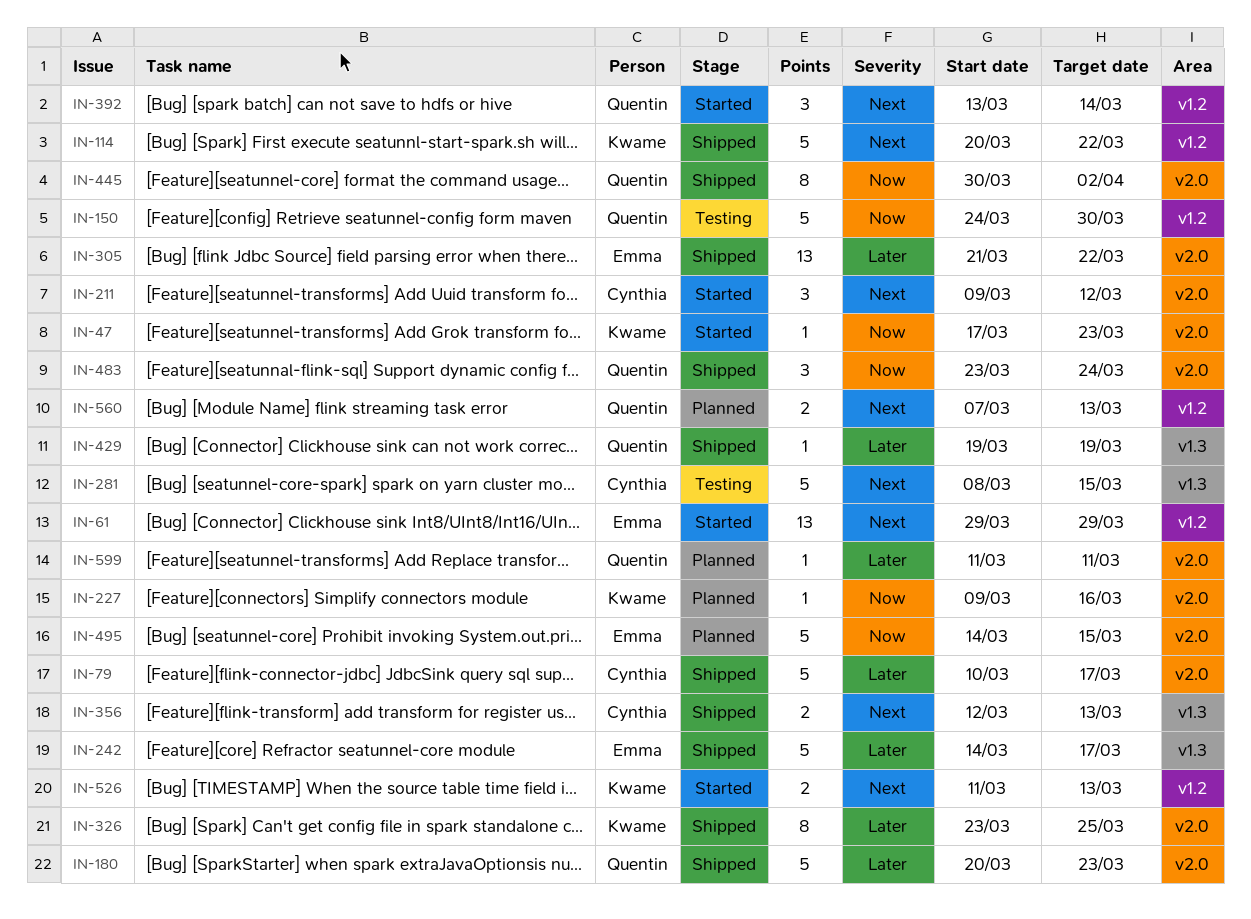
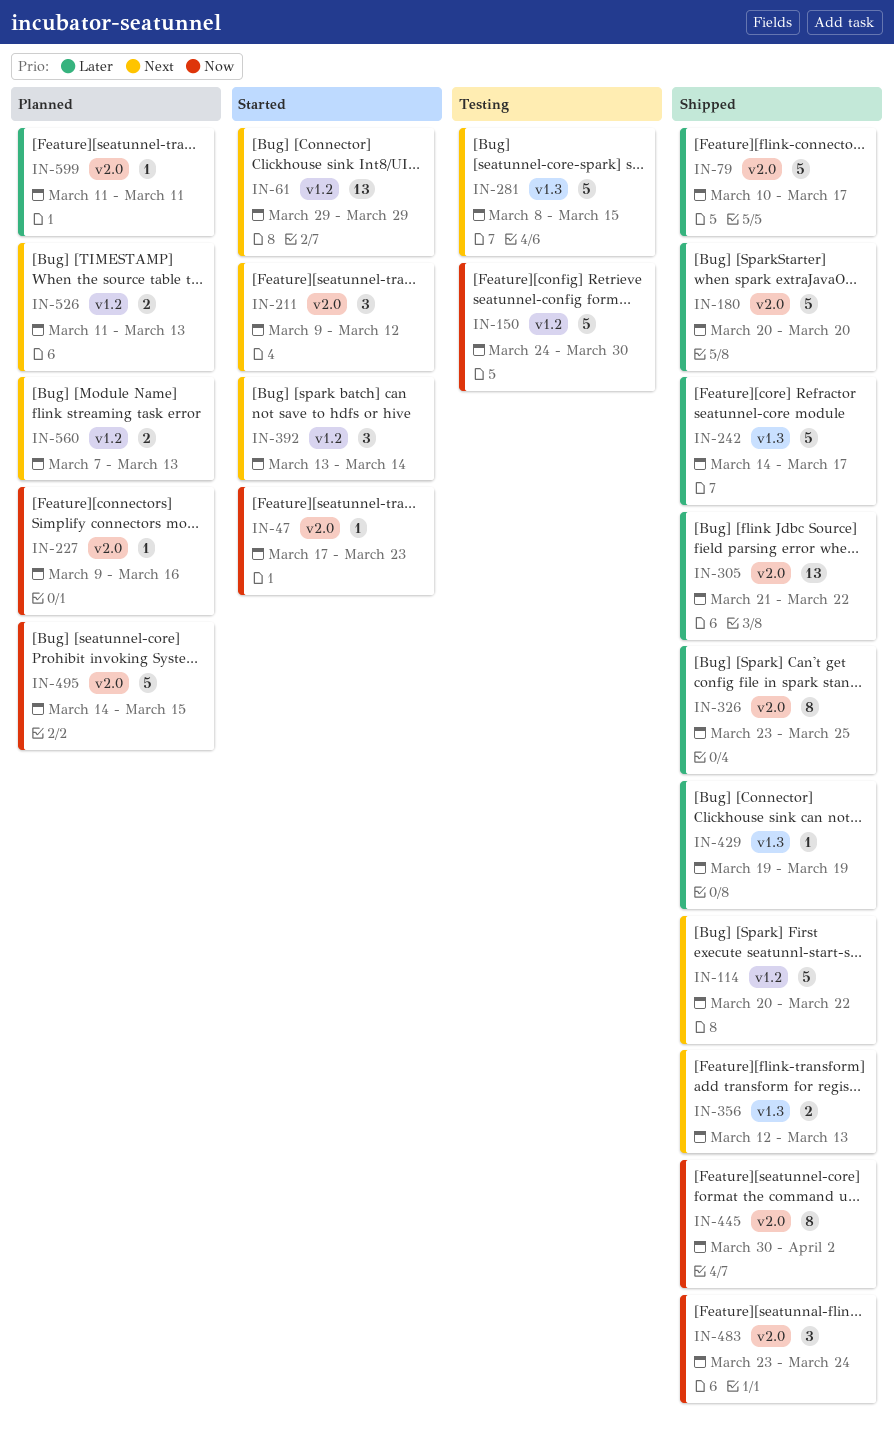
IN-180, due: Mar 23 -> Mar 20
IN-526, status: Started -> Planned

